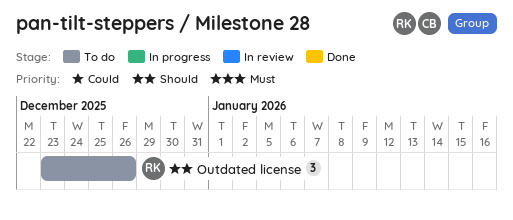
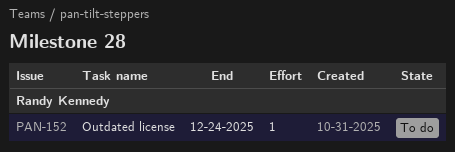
Outdated license, estimate: 3 -> 1
Outdated license, due: Dec 26 -> Dec 24

